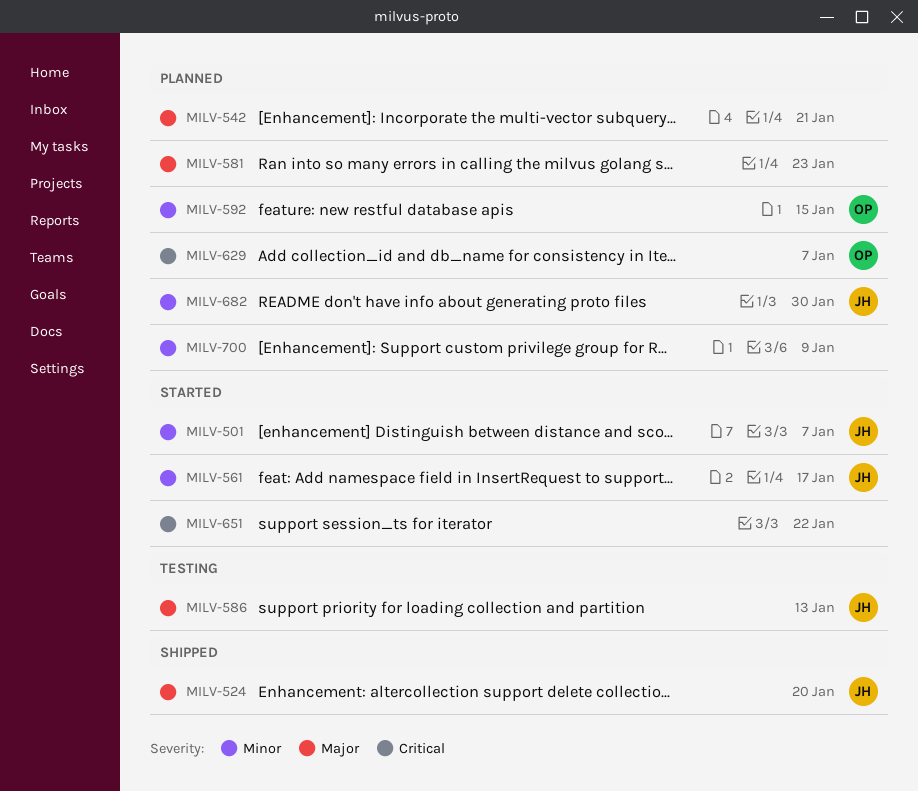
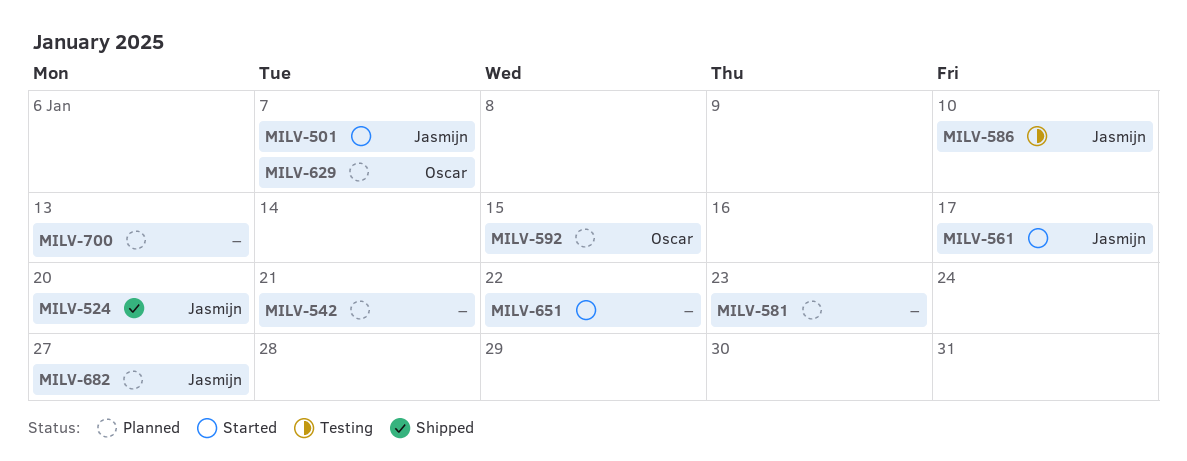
MILV-586, due: Jan 13 -> Jan 10
MILV-682, due: Jan 30 -> Jan 27
MILV-700, due: Jan 9 -> Jan 13

